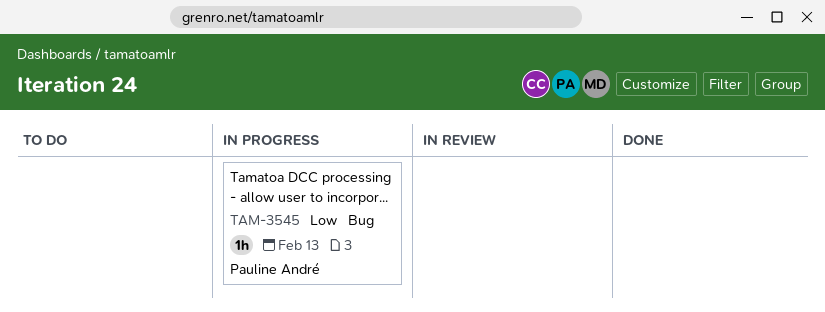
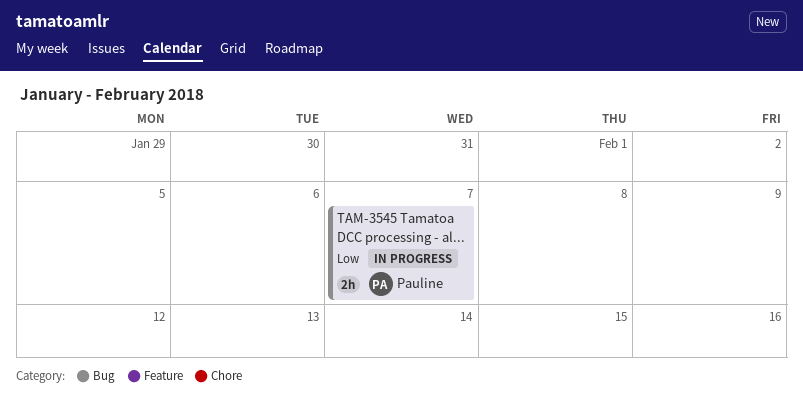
TAM-3545, estimate: 1h -> 2h
TAM-3545, due: Feb 13 -> Feb 7

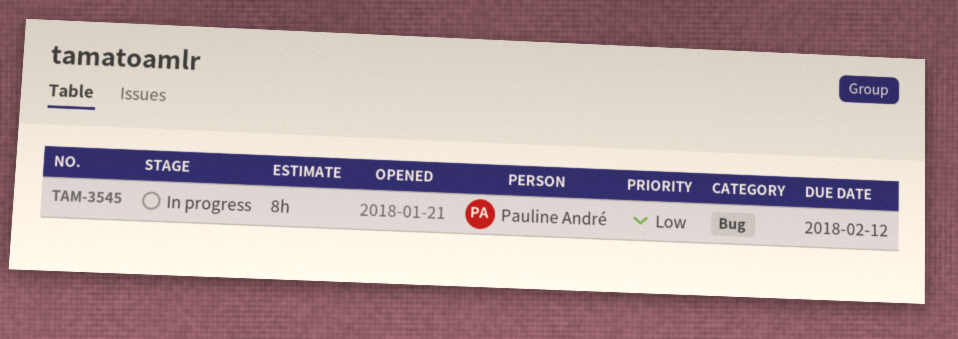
TAM-3545, estimate: 2h -> 8h
TAM-3545, due: Feb 7 -> Feb 12

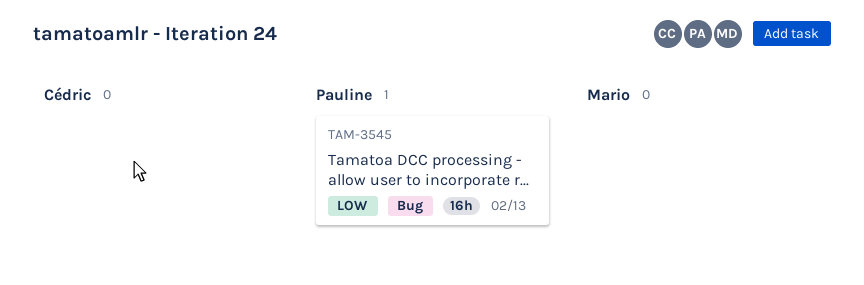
TAM-3545, estimate: 8h -> 16h
TAM-3545, due: Feb 12 -> Feb 13

